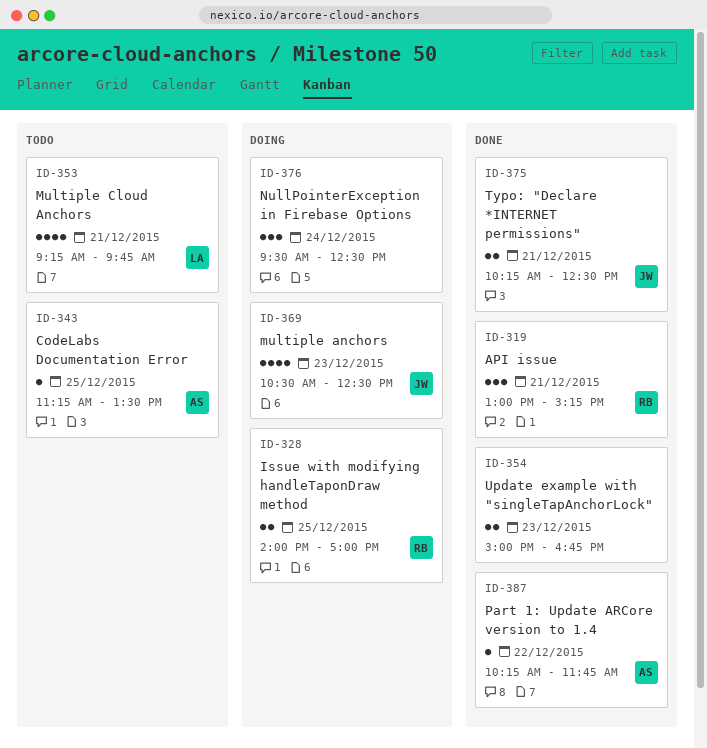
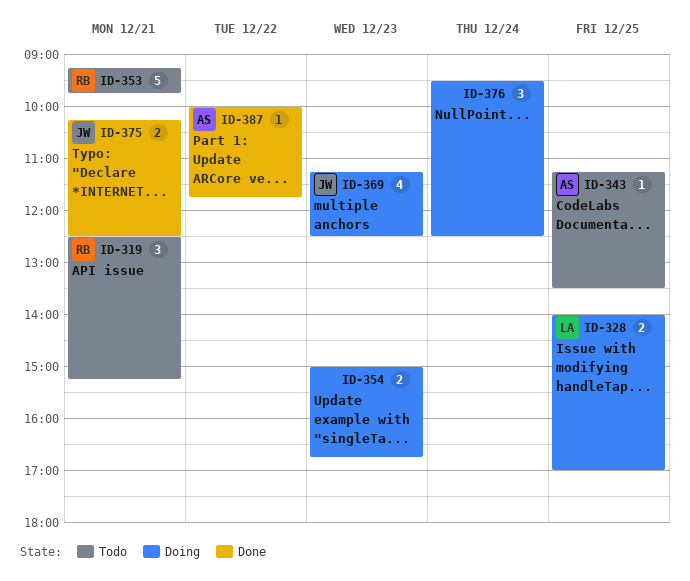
ID-319, status: Done -> Todo
ID-319, begins: 13:00 -> 12:30
ID-328, owner: RB -> LA
ID-353, owner: LA -> RB
ID-353, estimate: 4 -> 5
ID-354, status: Done -> Doing
ID-369, begins: 10:30 -> 11:15
ID-387, begins: 10:15 -> 10:00

